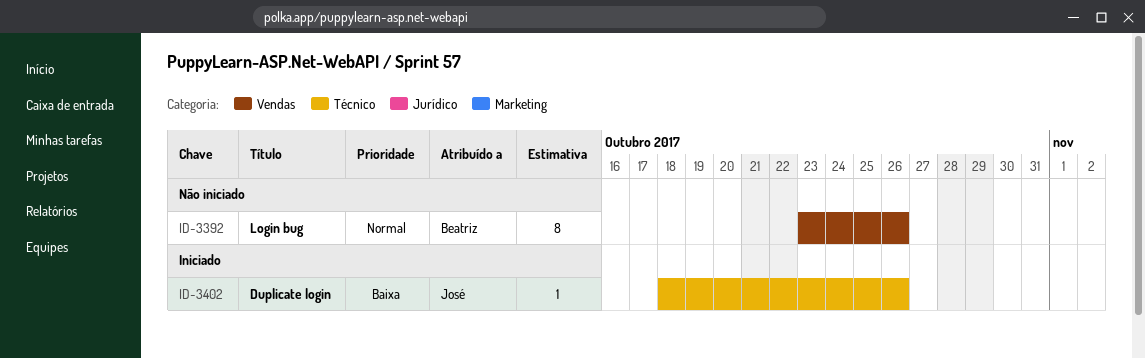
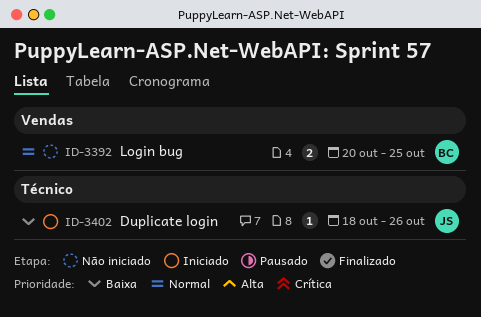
ID-3392, estimate: 8 -> 2
ID-3392, start: Oct 23 -> Oct 20
ID-3392, due: Oct 26 -> Oct 25

